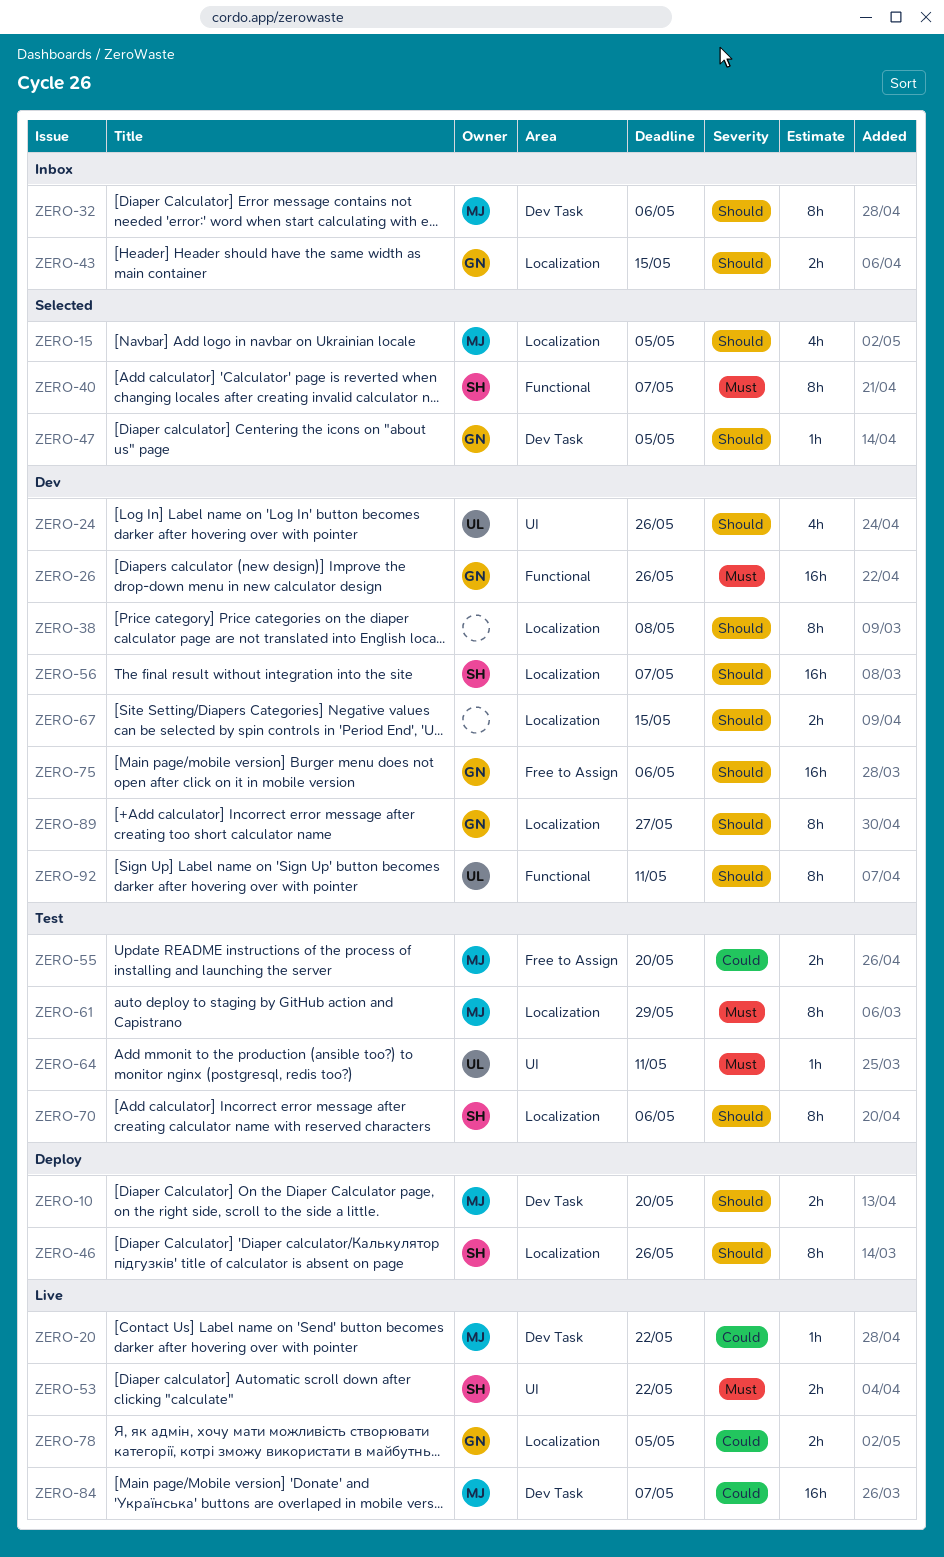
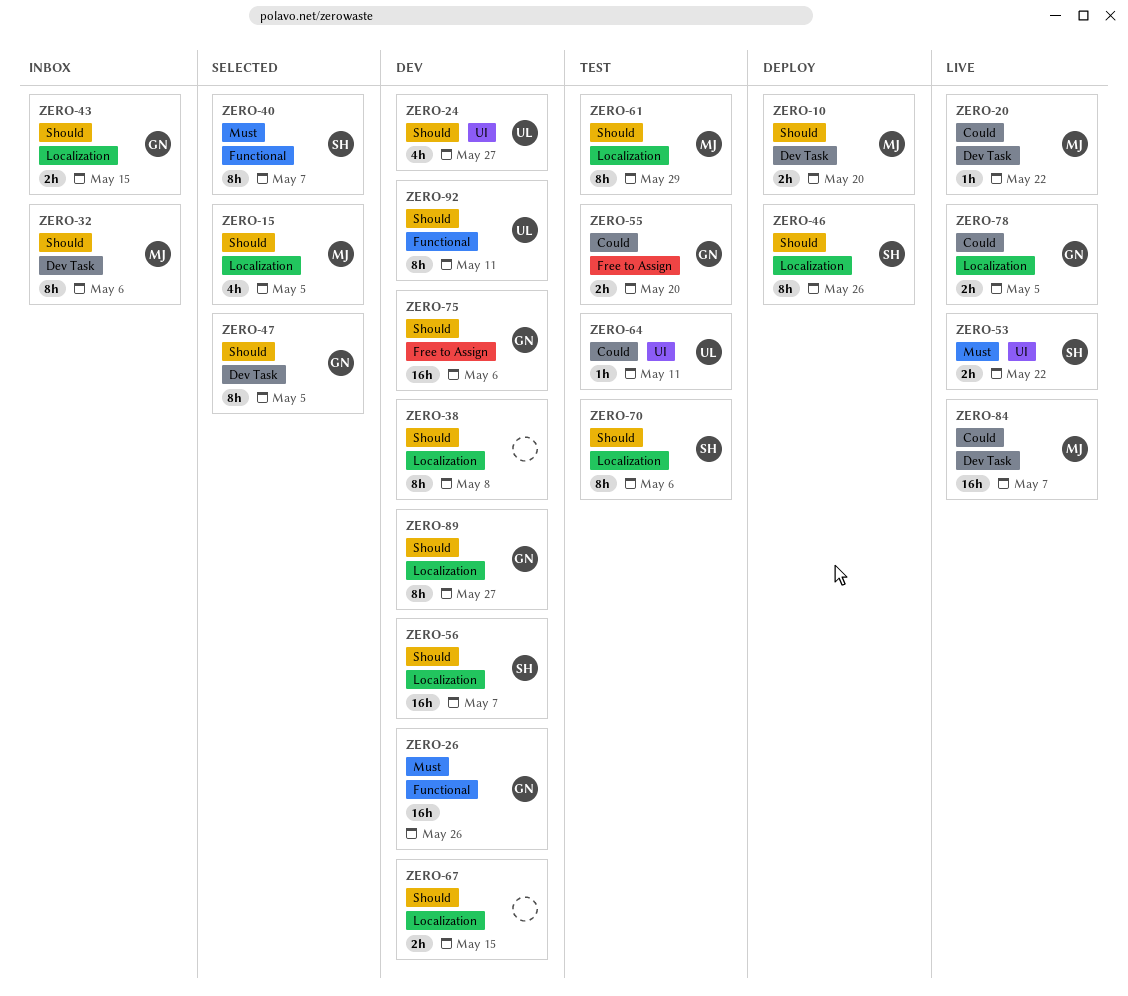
ZERO-24, due: May 26 -> May 27
ZERO-47, estimate: 1h -> 8h
ZERO-55, owner: MJ -> GN
ZERO-61, priority: Must -> Should
ZERO-64, priority: Must -> Could

